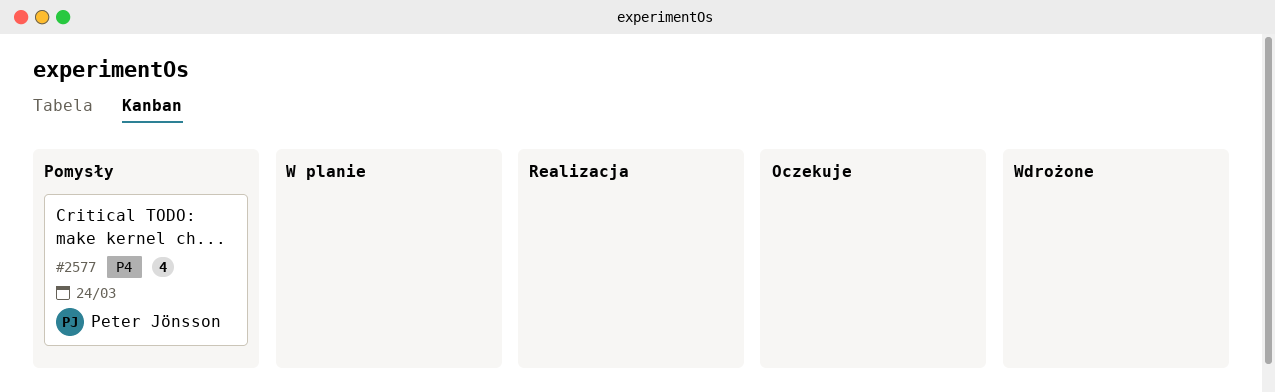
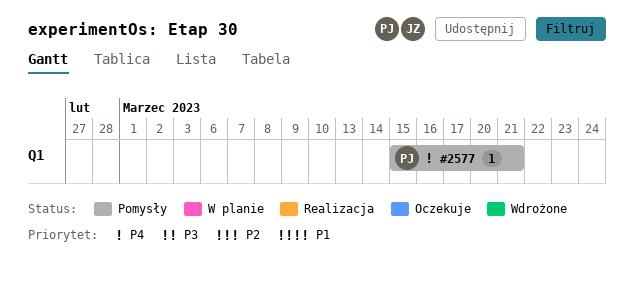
#2577, estimate: 4 -> 1
#2577, due: Mar 24 -> Mar 21

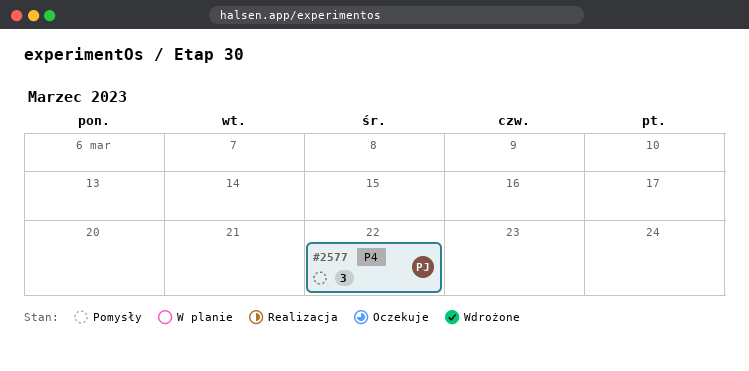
#2577, estimate: 1 -> 3
#2577, due: Mar 21 -> Mar 22

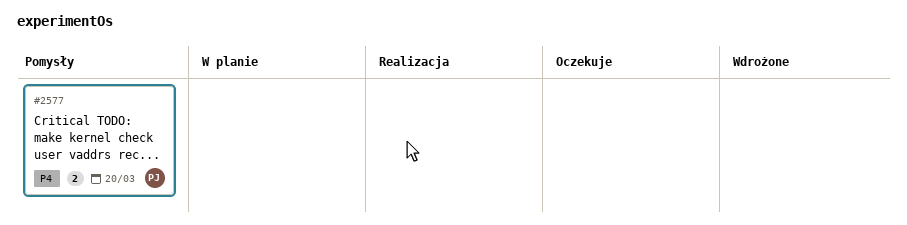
#2577, estimate: 3 -> 2
#2577, due: Mar 22 -> Mar 20

